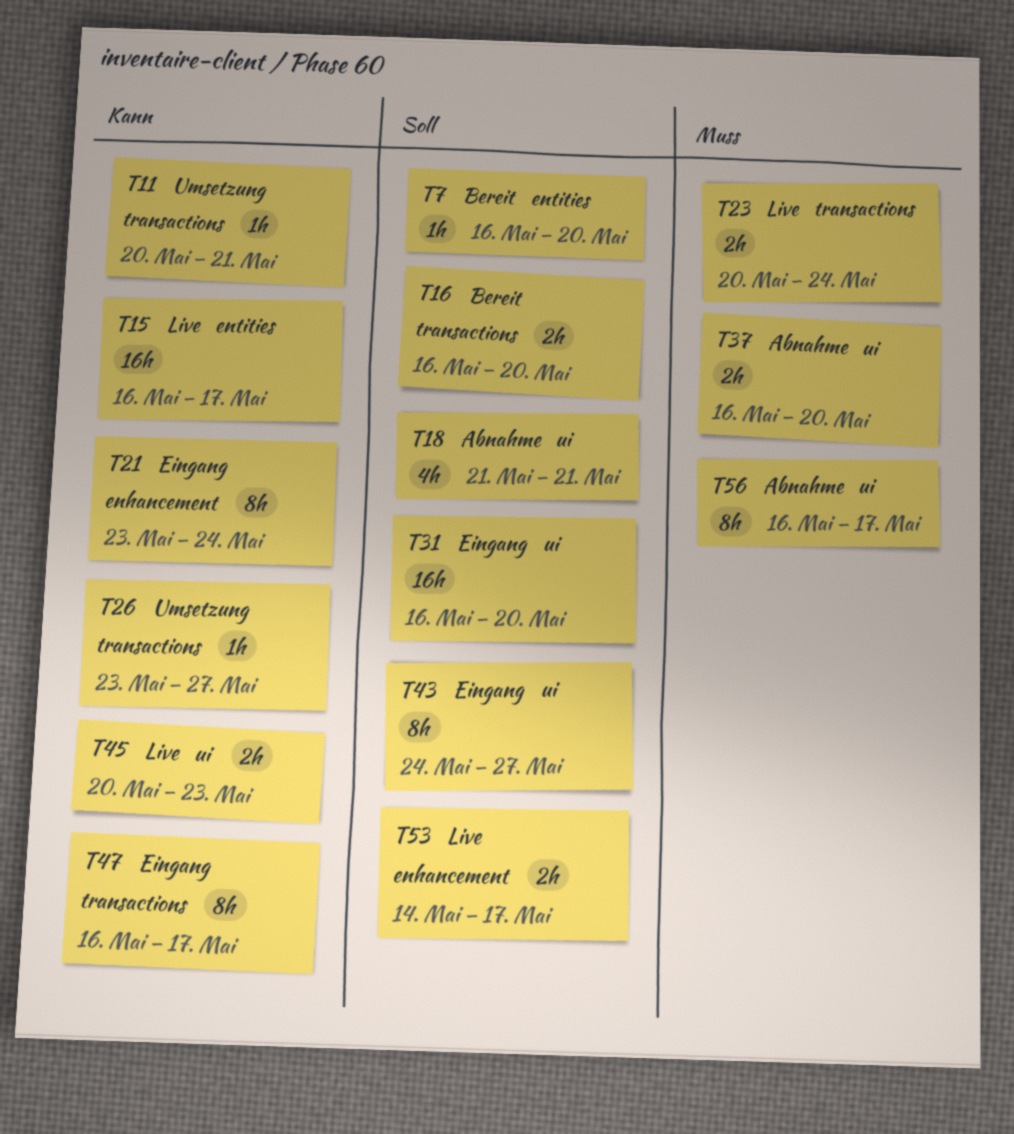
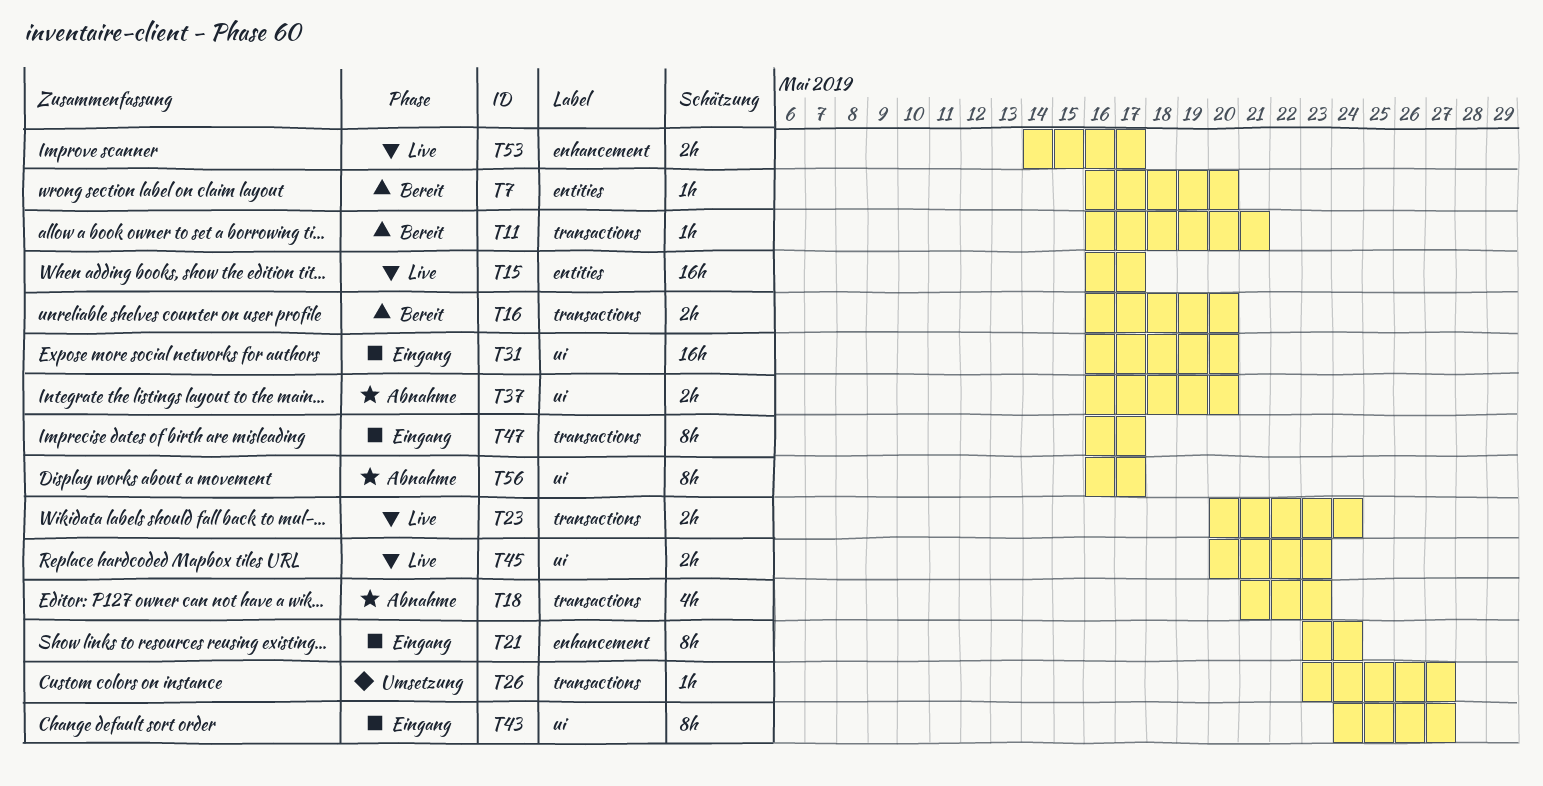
T11, status: Umsetzung -> Bereit
T11, start: May 20 -> May 16
T18, label: ui -> transactions
T18, due: May 21 -> May 23

